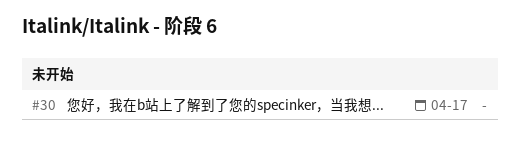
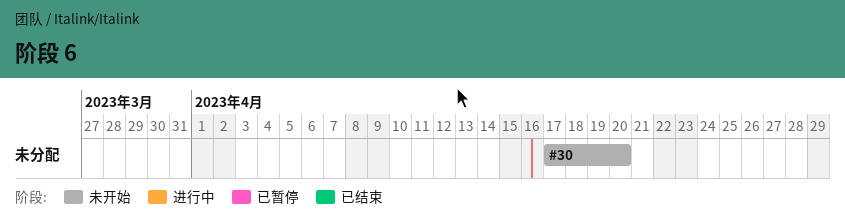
#30, due: Apr 17 -> Apr 20

